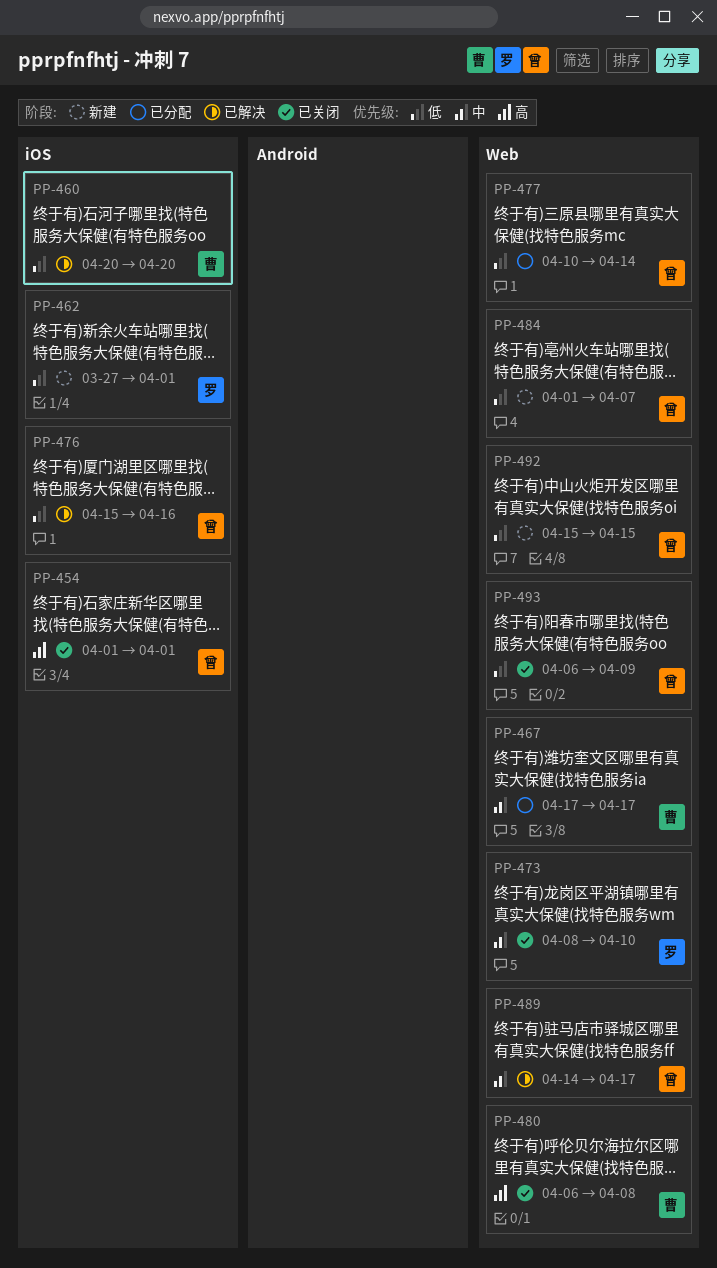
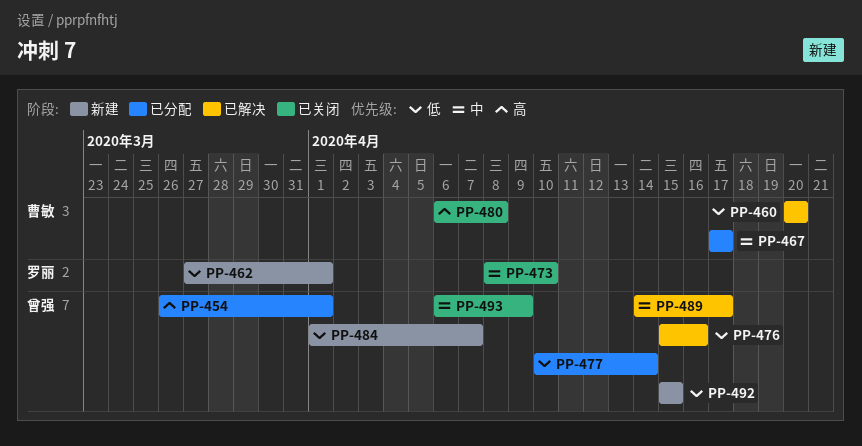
PP-454, status: 已关闭 -> 已分配
PP-454, start: Apr 1 -> Mar 26
PP-493, priority: 低 -> 中

